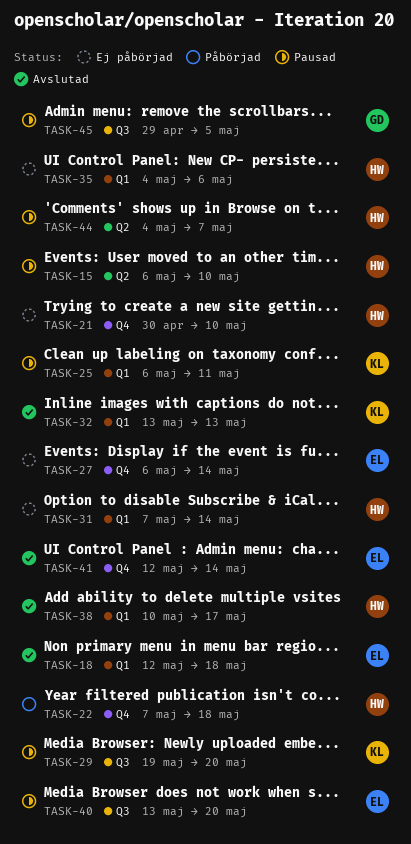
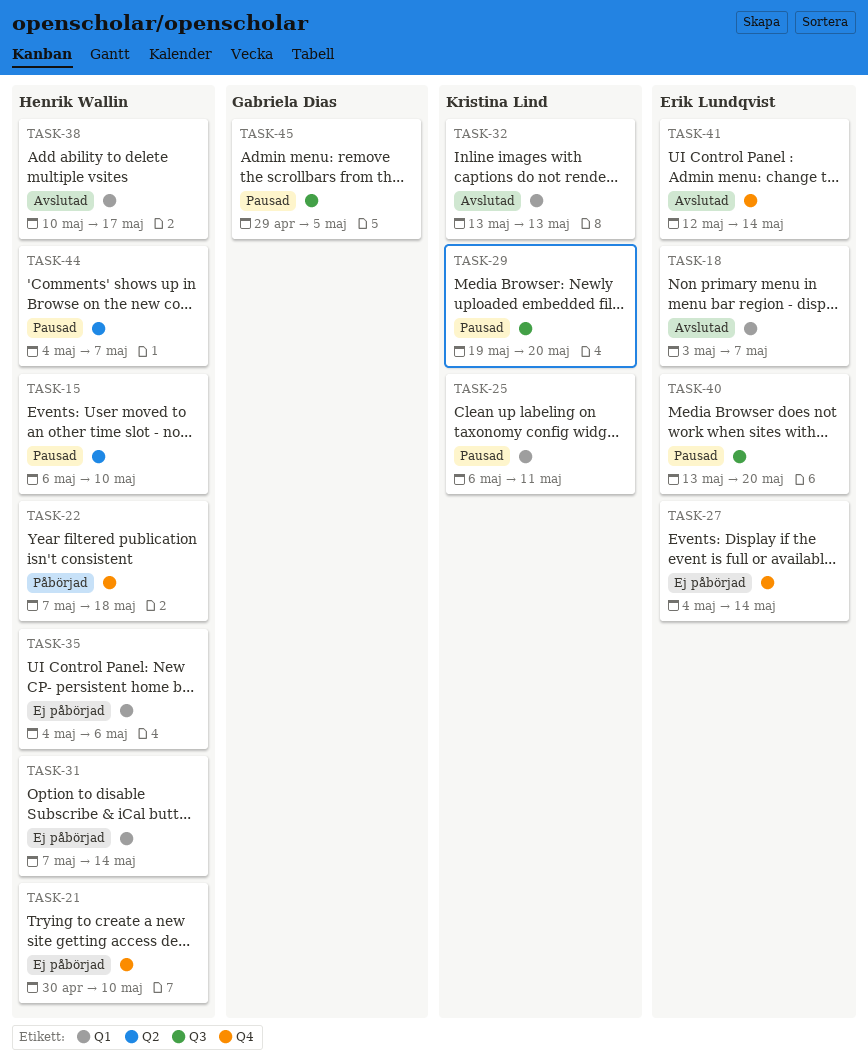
TASK-18, start: May 12 -> May 3
TASK-18, due: May 18 -> May 7
TASK-27, start: May 6 -> May 4

